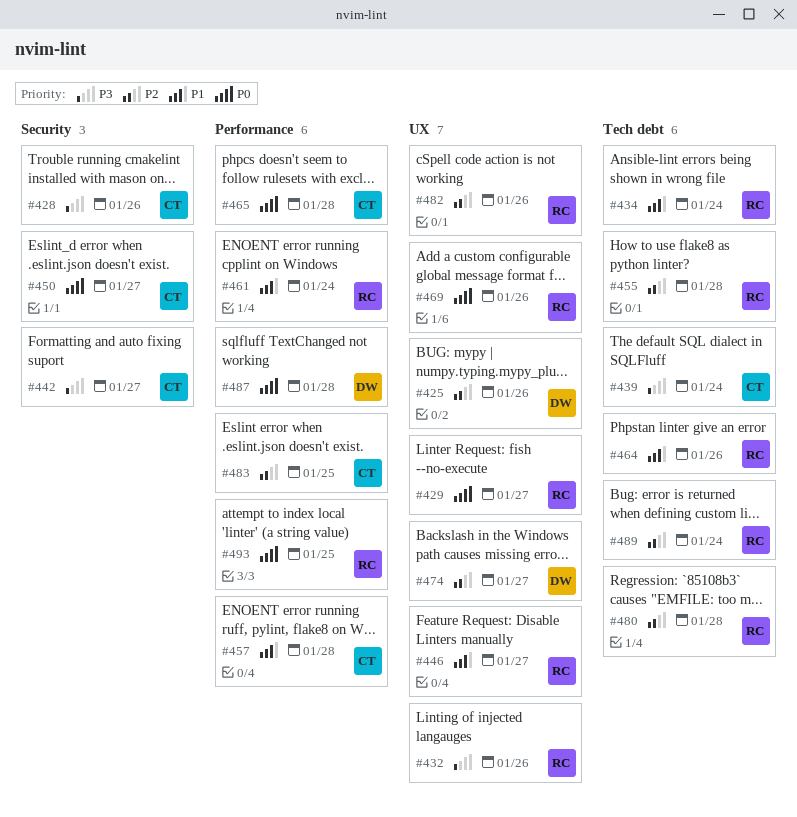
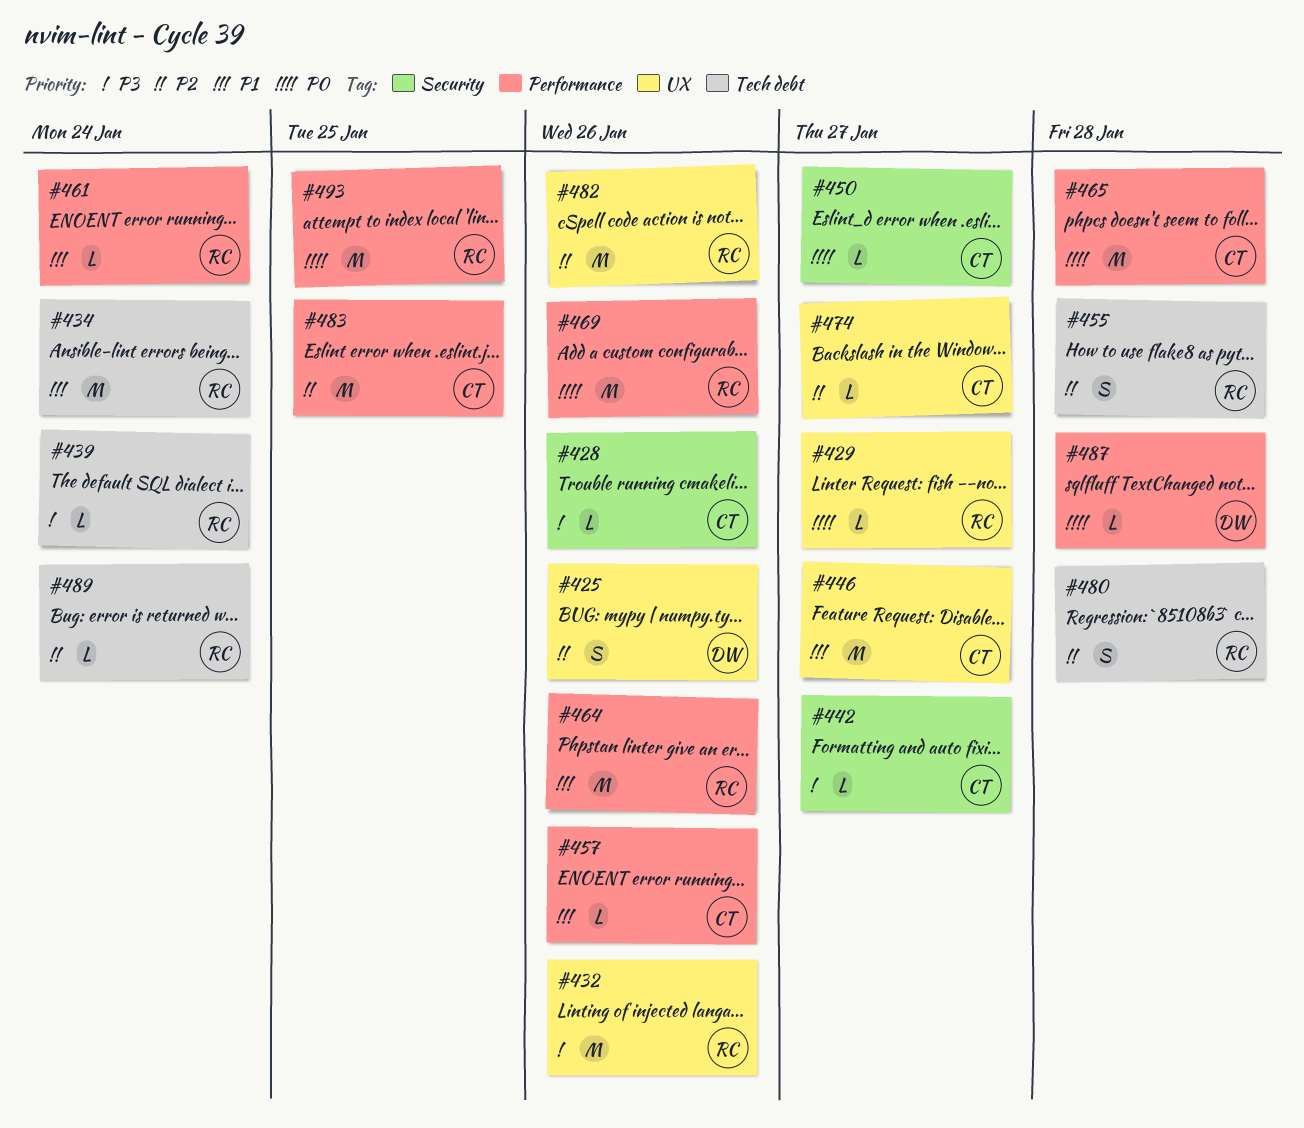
#439, owner: CT -> RC
#446, owner: RC -> CT
#457, due: Jan 28 -> Jan 26
#464, label: Tech debt -> Performance
#469, label: UX -> Performance
#474, owner: DW -> CT

